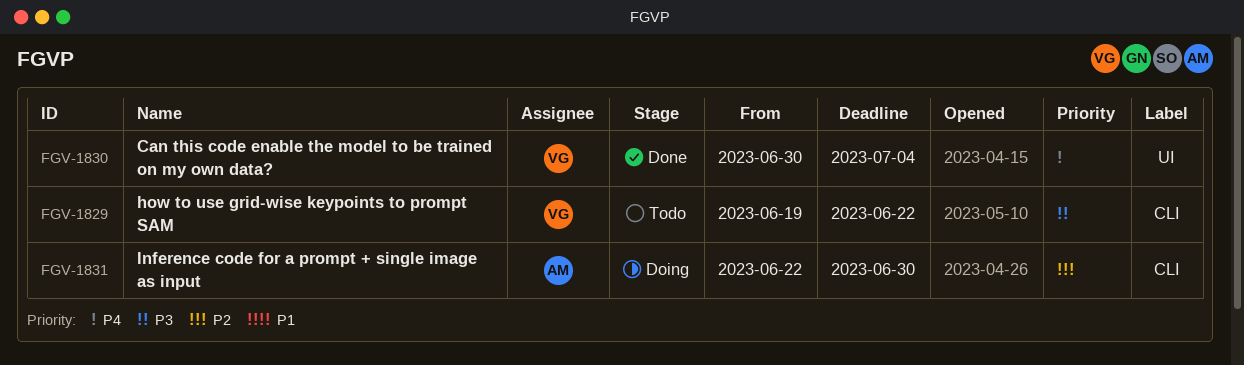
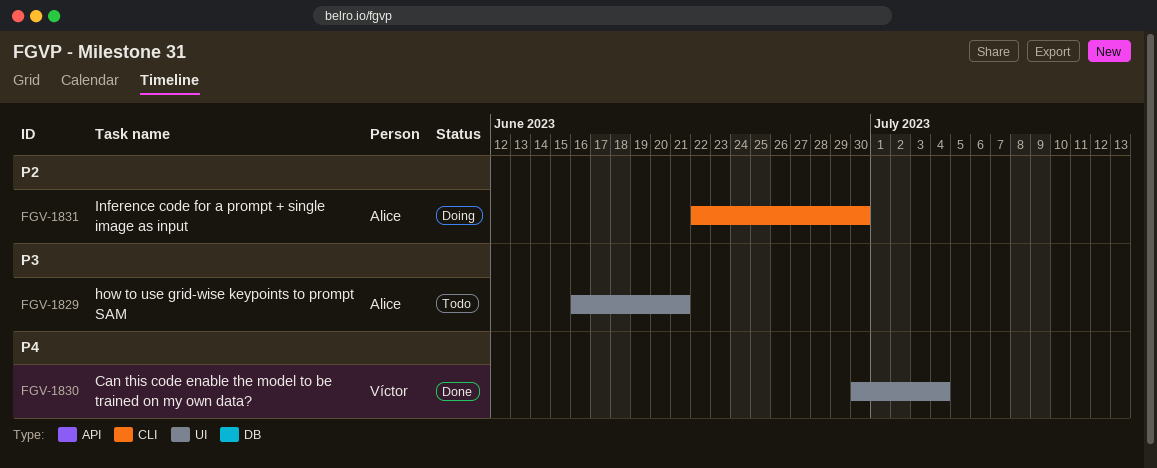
FGV-1829, owner: Víctor -> Alice
FGV-1829, label: CLI -> UI
FGV-1829, start: Jun 19 -> Jun 16
FGV-1829, due: Jun 22 -> Jun 21

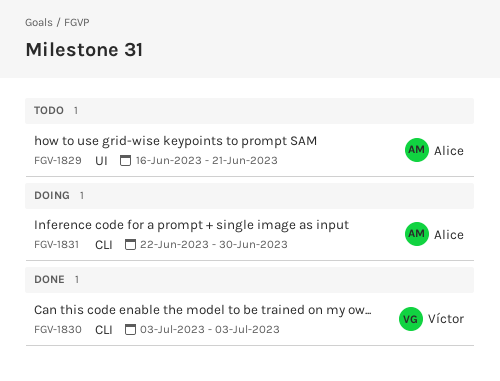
FGV-1830, label: UI -> CLI
FGV-1830, start: Jun 30 -> Jul 3
FGV-1830, due: Jul 4 -> Jul 3

